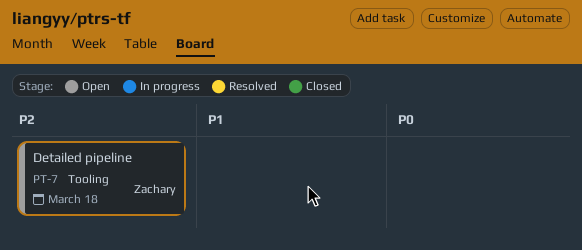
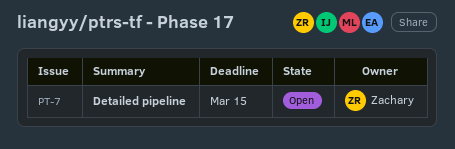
PT-7, due: Mar 18 -> Mar 15

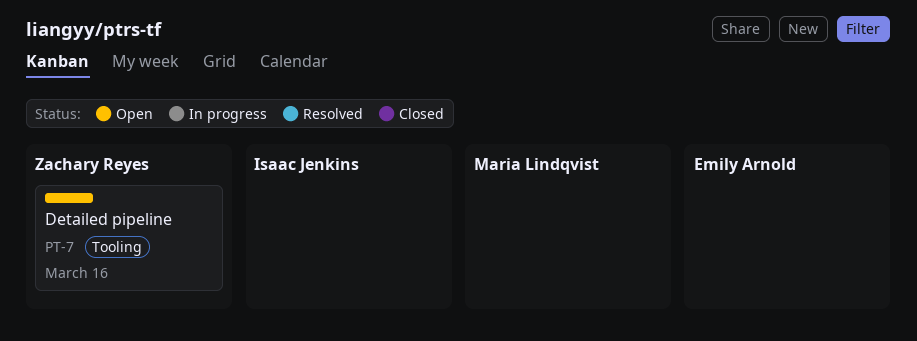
PT-7, due: Mar 15 -> Mar 16

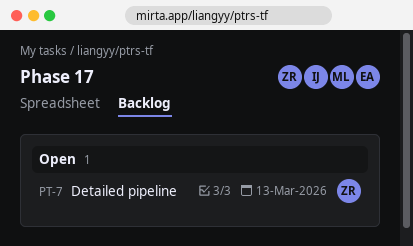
PT-7, due: Mar 16 -> Mar 13

